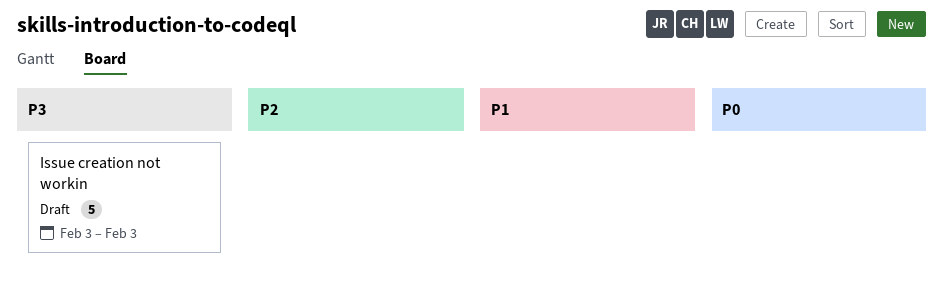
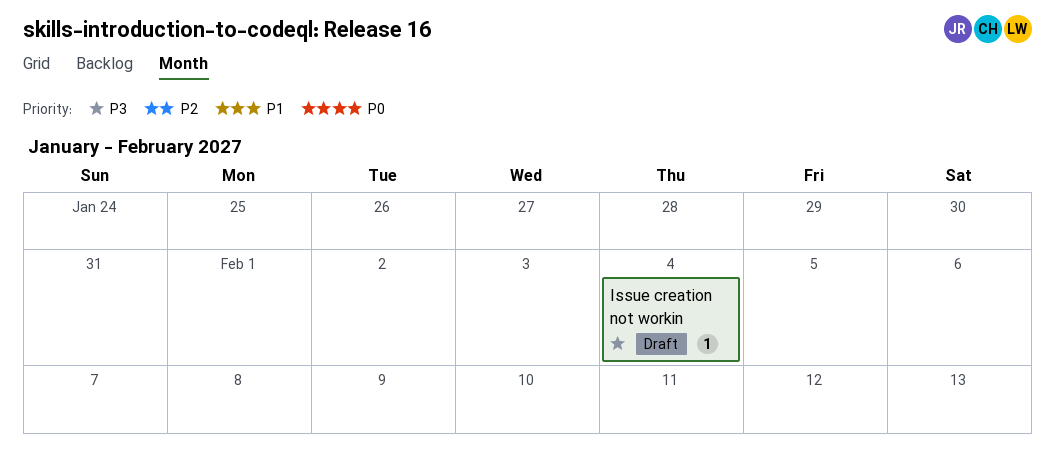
Issue creation not workin, estimate: 5 -> 1
Issue creation not workin, due: Feb 3 -> Feb 4

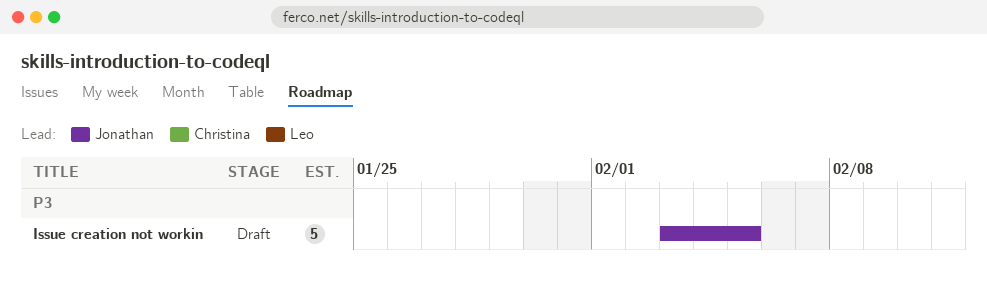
Issue creation not workin, estimate: 1 -> 5
Issue creation not workin, due: Feb 4 -> Feb 5

